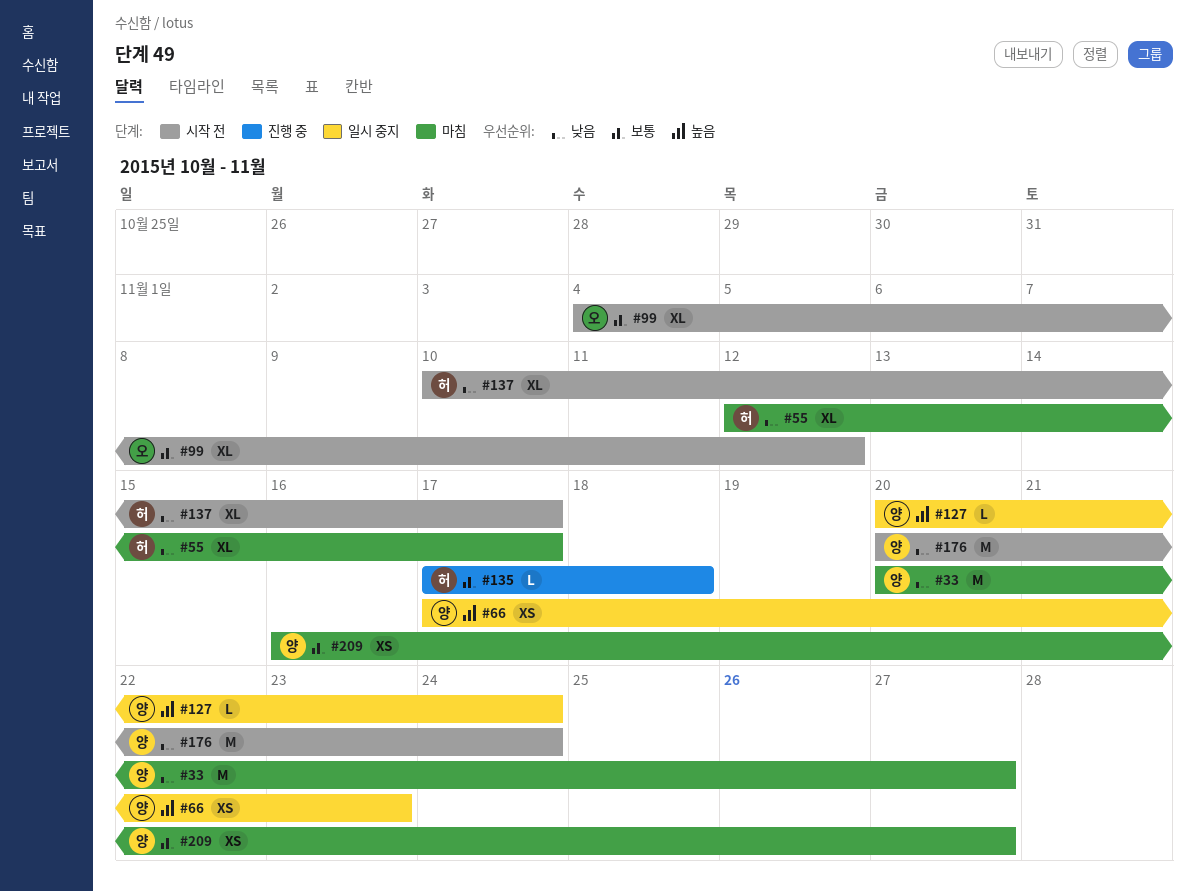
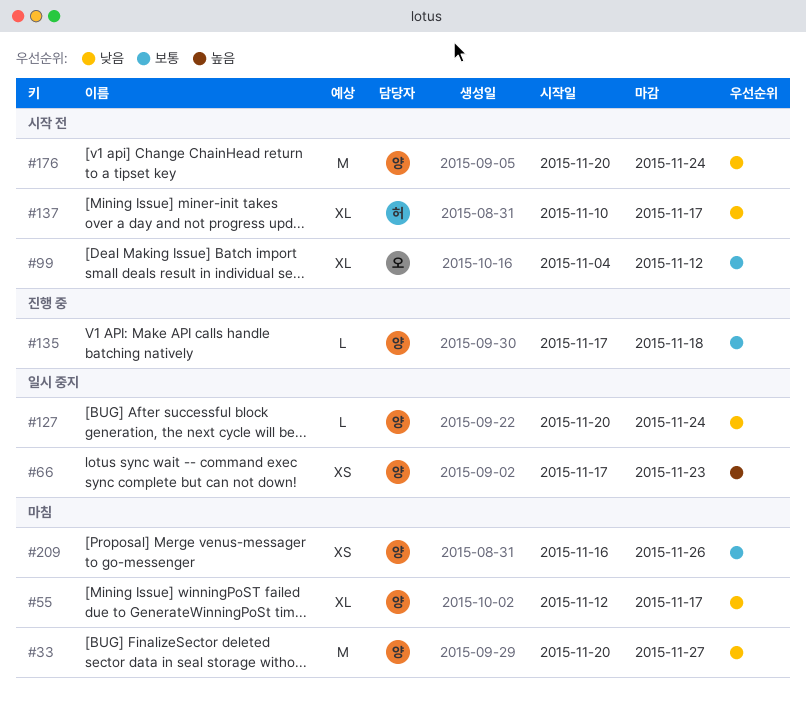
#55, owner: 허 -> 양
#127, priority: 높음 -> 낮음
#135, owner: 허 -> 양
#209, due: Nov 27 -> Nov 26

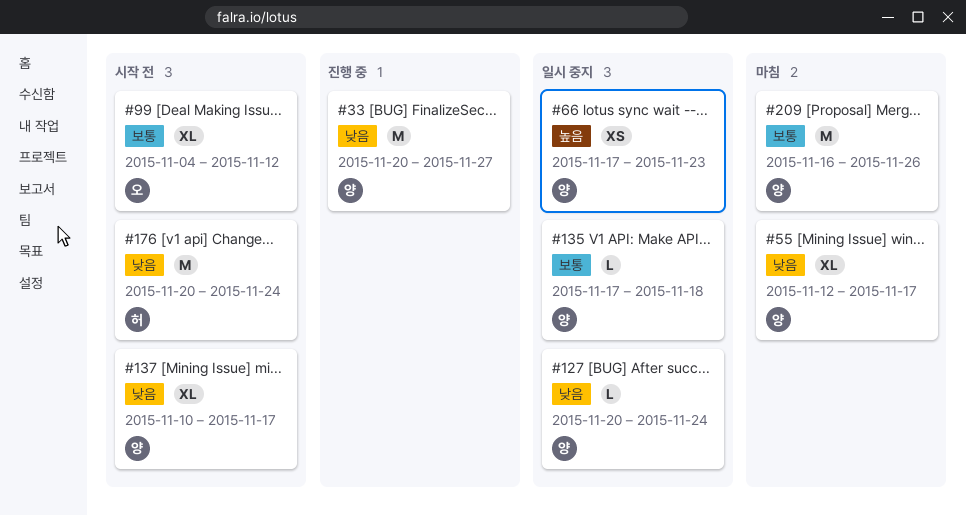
#33, status: 마침 -> 진행 중
#135, status: 진행 중 -> 일시 중지
#137, owner: 허 -> 양
#176, owner: 양 -> 허
#209, estimate: XS -> M

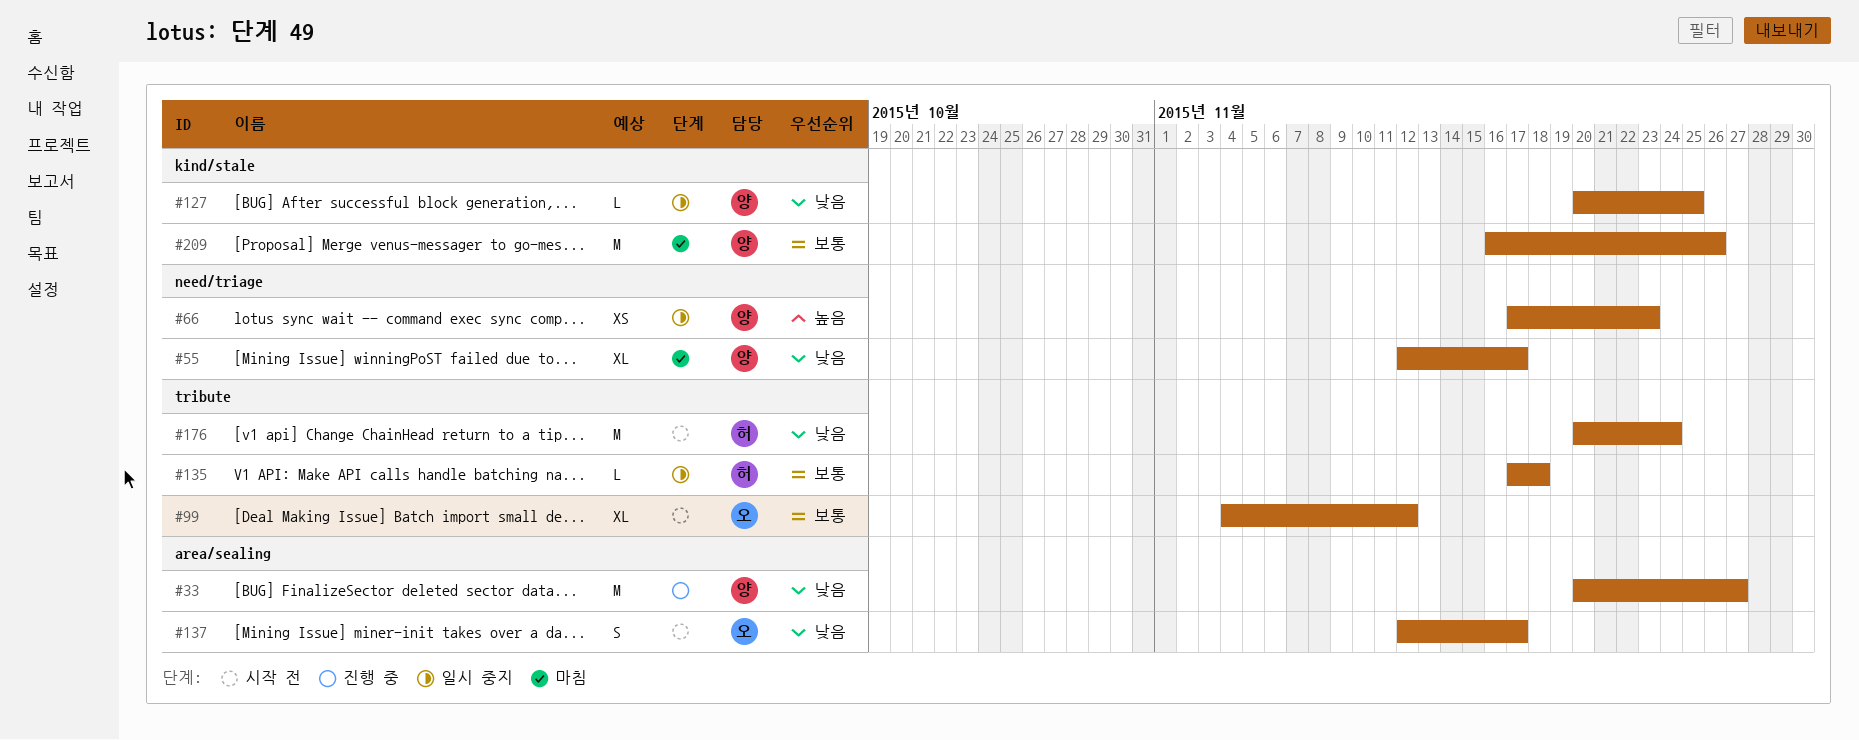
#127, due: Nov 24 -> Nov 25
#135, owner: 양 -> 허
#137, owner: 양 -> 오
#137, estimate: XL -> S
#137, start: Nov 10 -> Nov 12

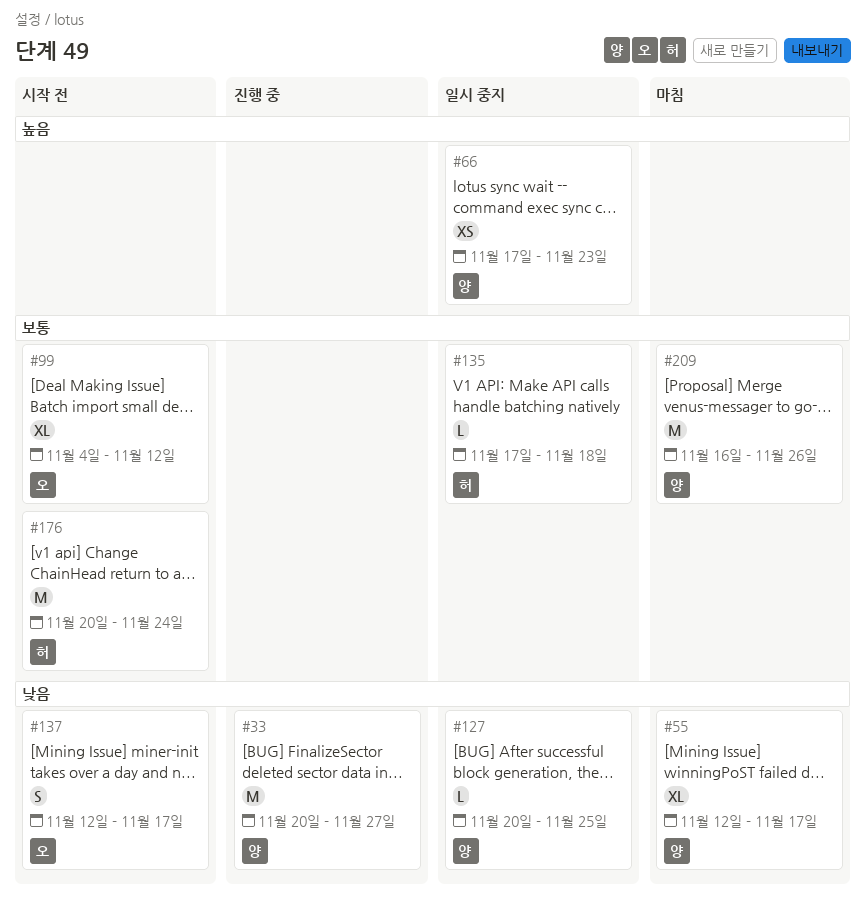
#176, priority: 낮음 -> 보통

